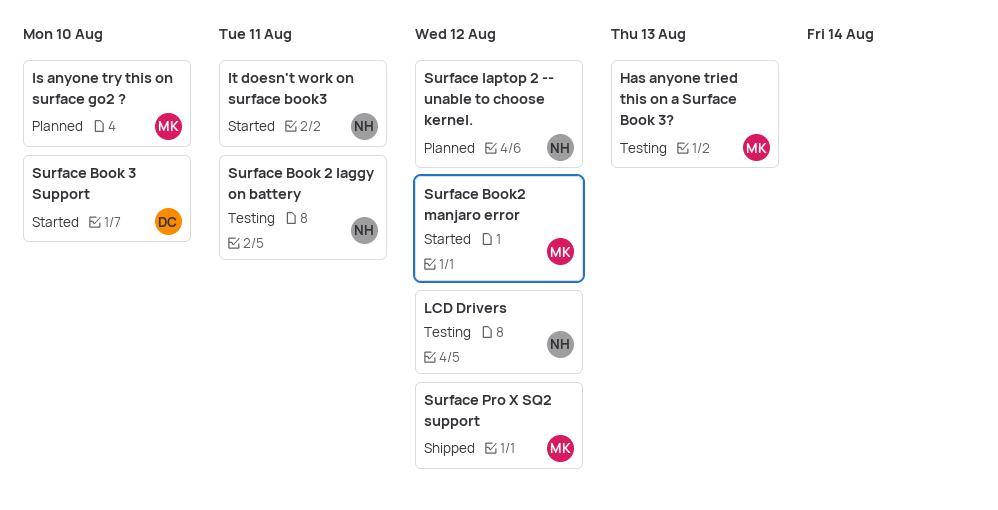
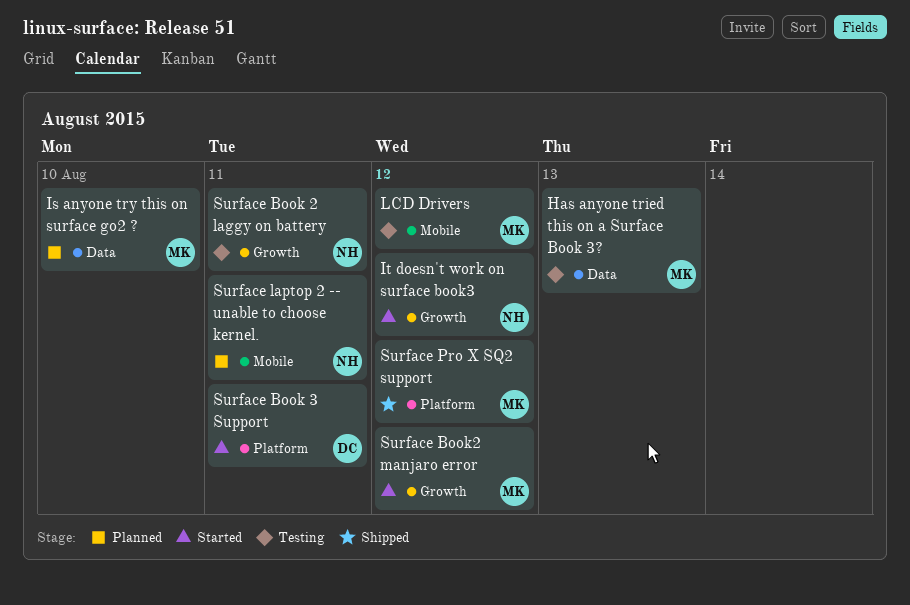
It doesn't work on surface book3, due: Aug 11 -> Aug 12
LCD Drivers, owner: NH -> MK
Surface Book 3 Support, due: Aug 10 -> Aug 11
Surface laptop 2 -- unable to choose kernel., due: Aug 12 -> Aug 11

